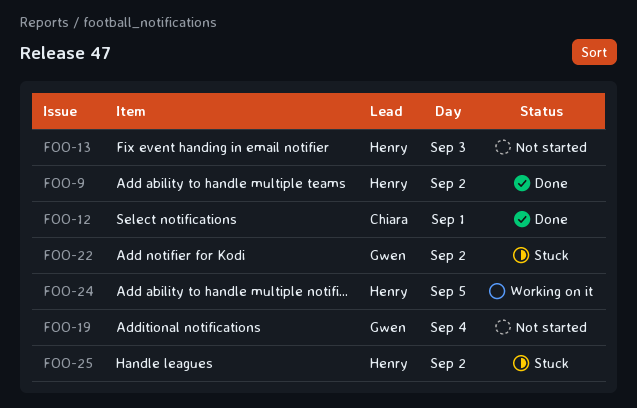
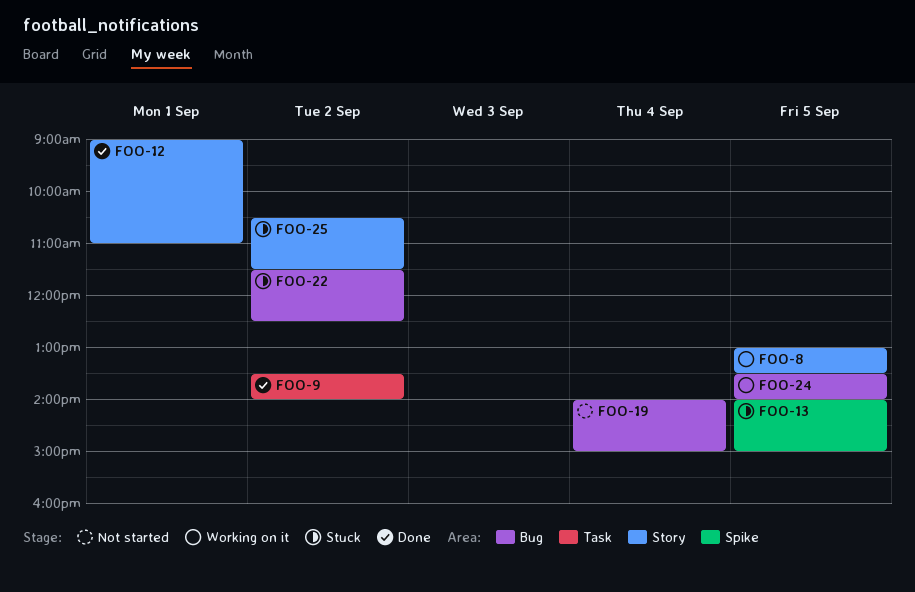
FOO-8: none -> present
FOO-13, status: Not started -> Stuck
FOO-13, day: Sep 3 -> Sep 5

